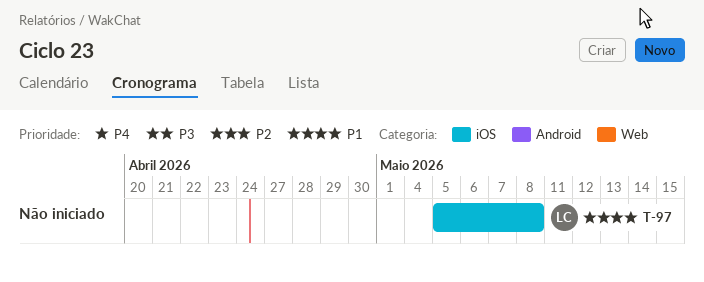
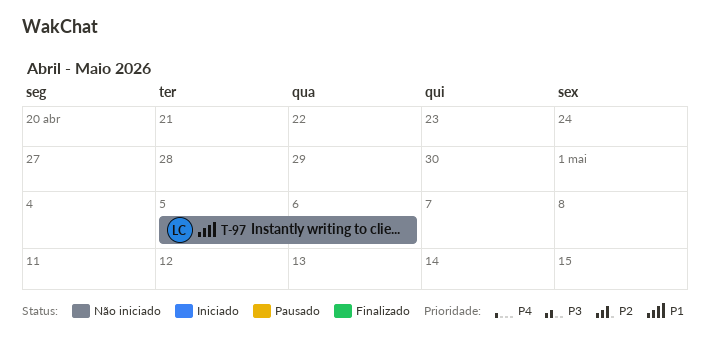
T-97, due: May 8 -> May 6

